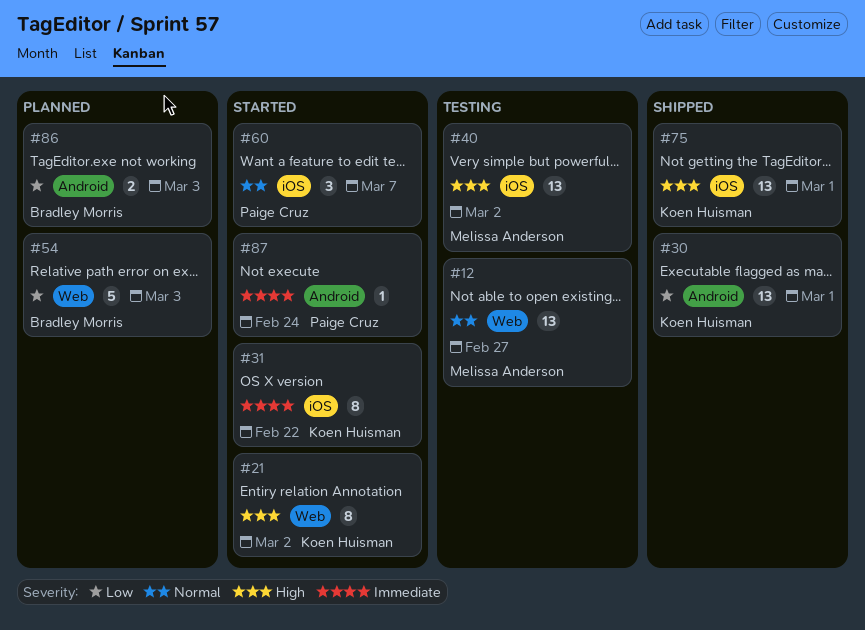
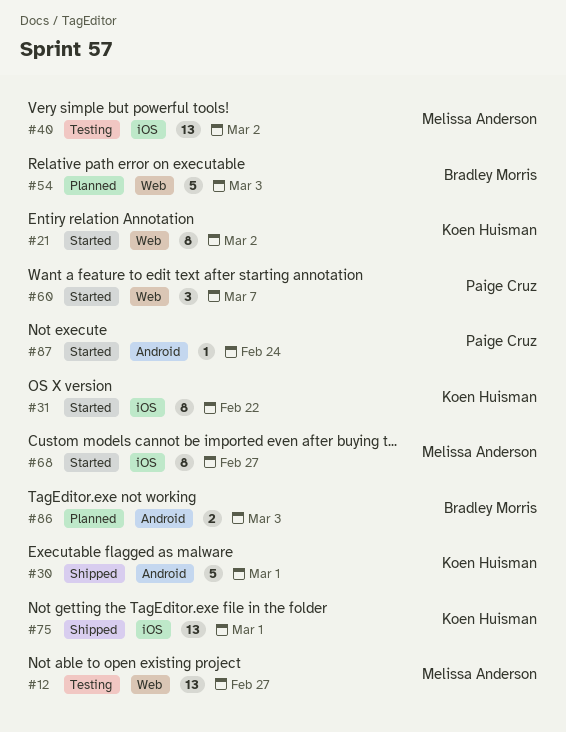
#30, estimate: 13 -> 5
#60, label: iOS -> Web
#68: none -> present

